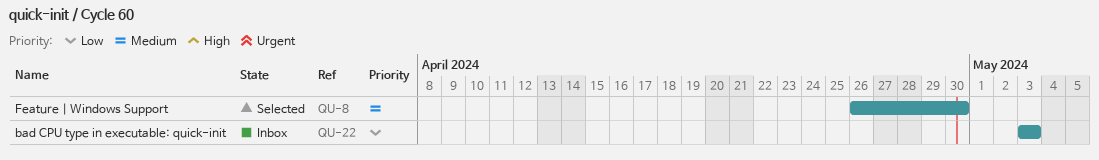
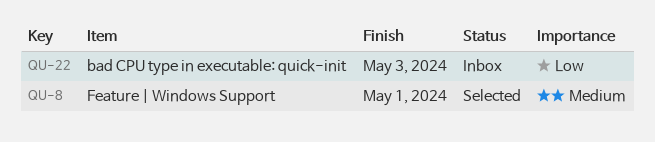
QU-8, due: Apr 30 -> May 1

